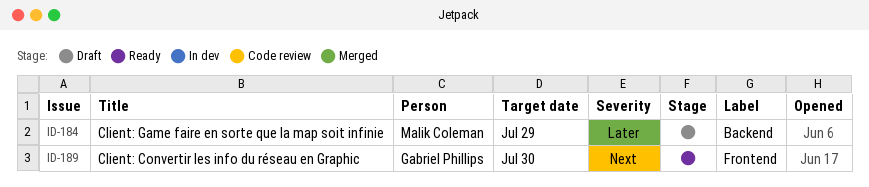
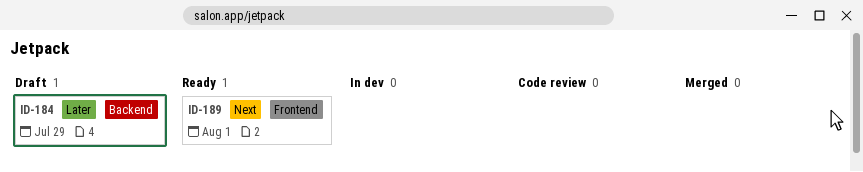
ID-189, due: Jul 30 -> Aug 1

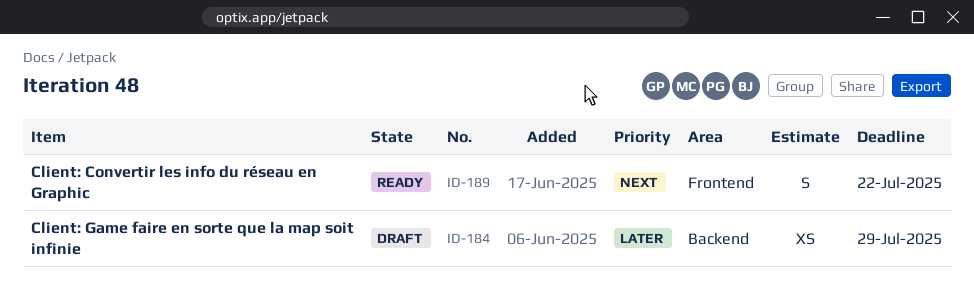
ID-189, due: Aug 1 -> Jul 22

